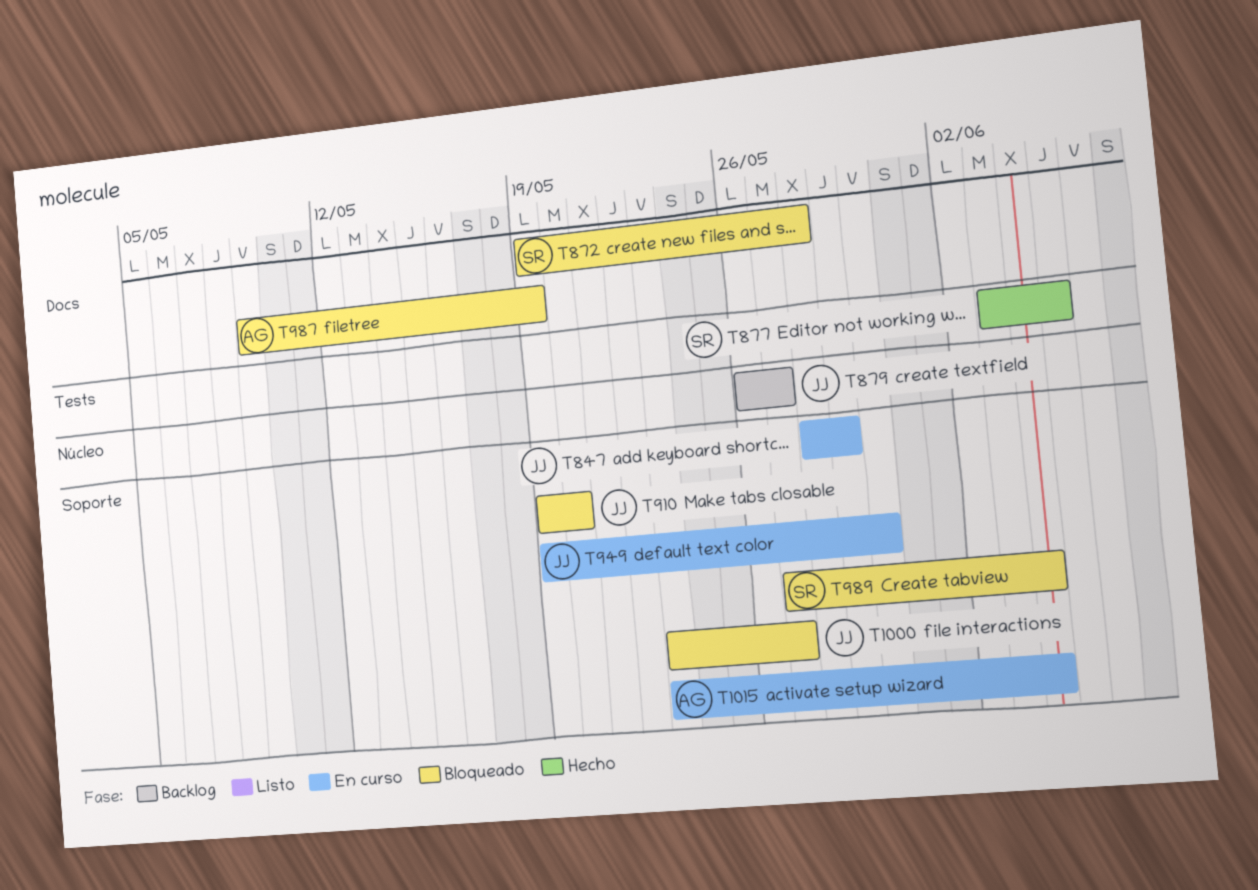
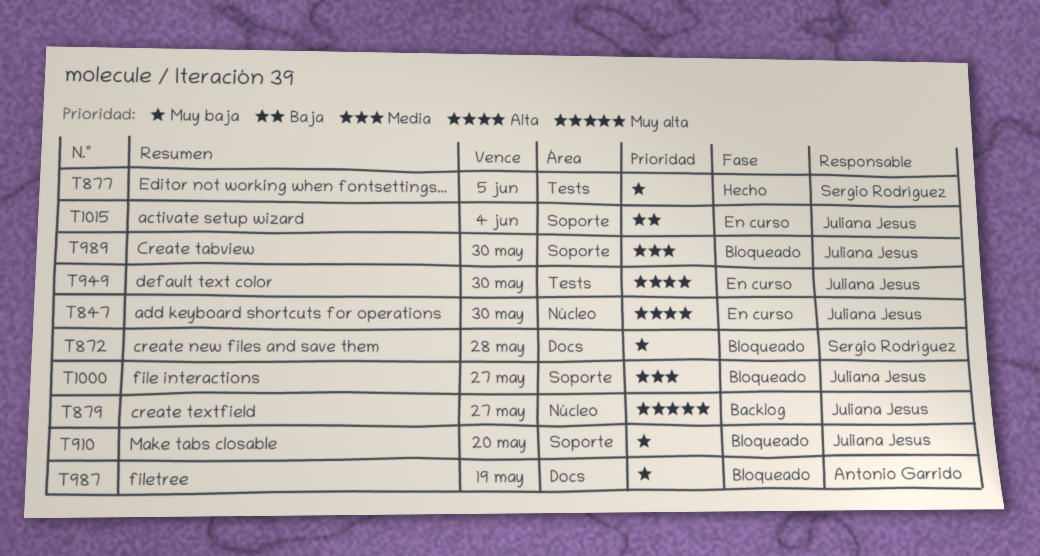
T847, label: Soporte -> Núcleo
T847, due: May 29 -> May 30
T949, label: Soporte -> Tests
T989, owner: Sergio Rodríguez -> Juliana Jesus
T989, due: Jun 4 -> May 30
T1015, owner: Antonio Garrido -> Juliana Jesus

